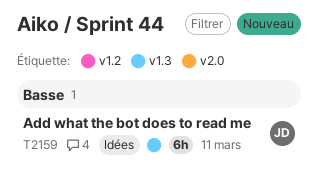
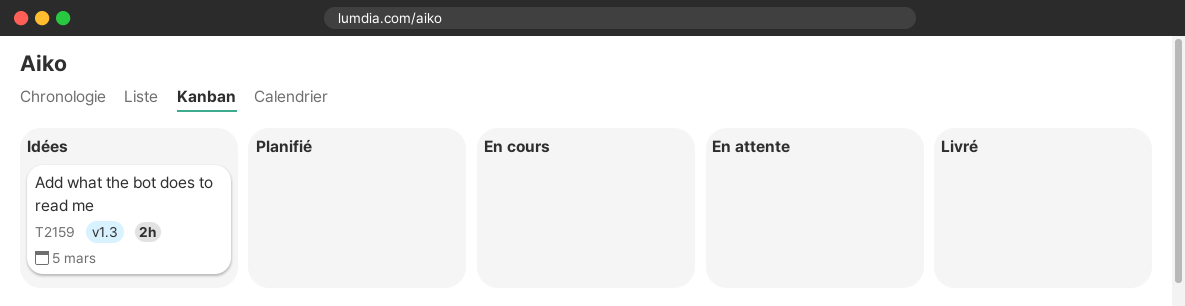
T2159, estimate: 6h -> 2h
T2159, due: Mar 11 -> Mar 5

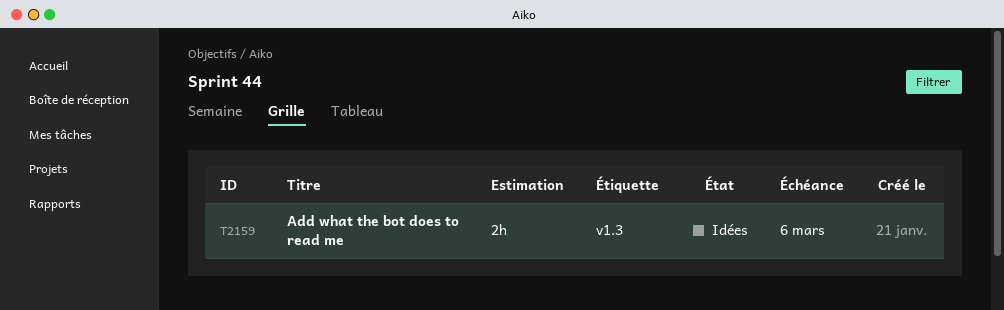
T2159, due: Mar 5 -> Mar 6

